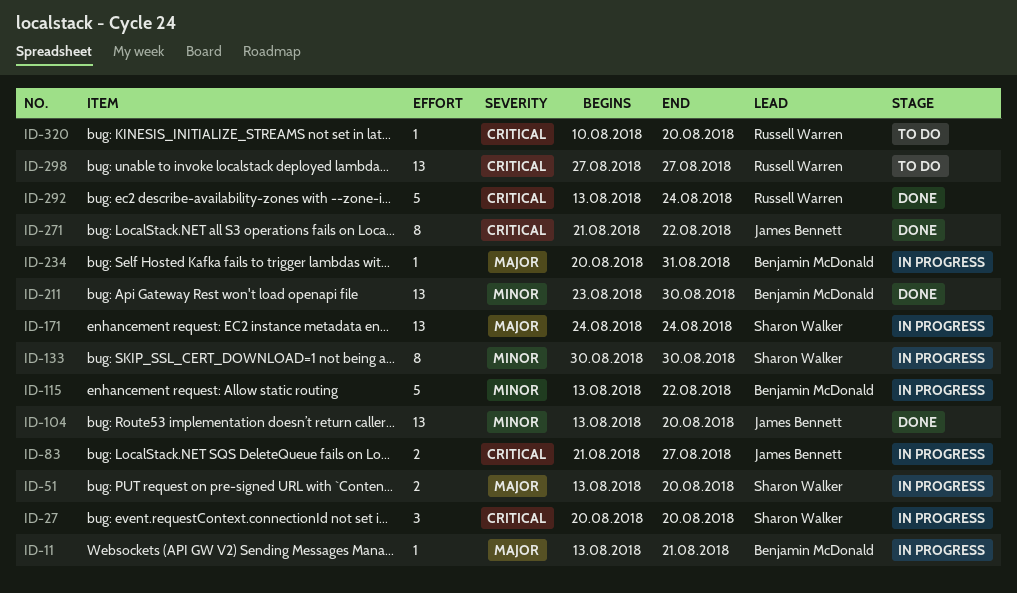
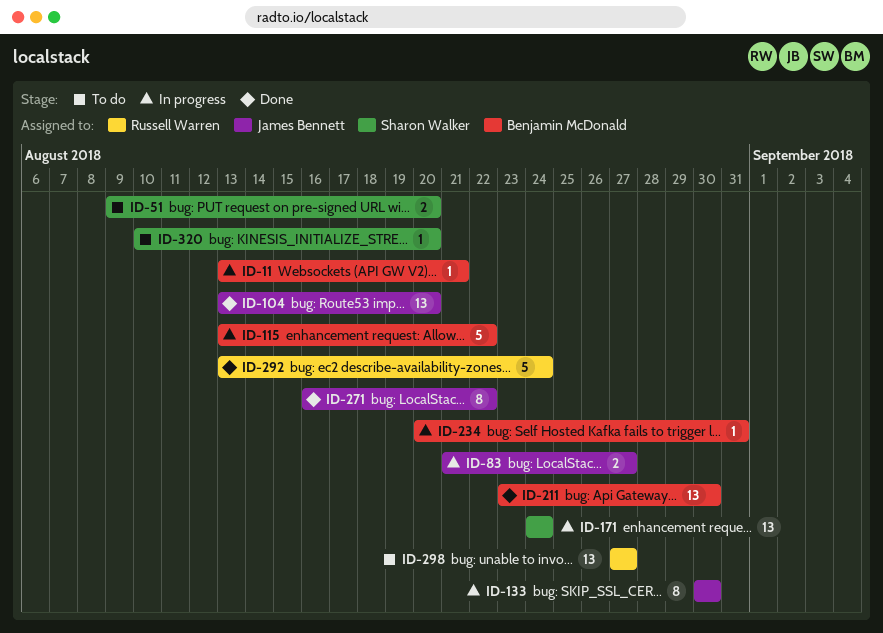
ID-27: present -> none
ID-51, status: In progress -> To do
ID-51, start: Aug 13 -> Aug 9
ID-133, owner: Sharon Walker -> James Bennett
ID-271, start: Aug 21 -> Aug 16
ID-320, owner: Russell Warren -> Sharon Walker

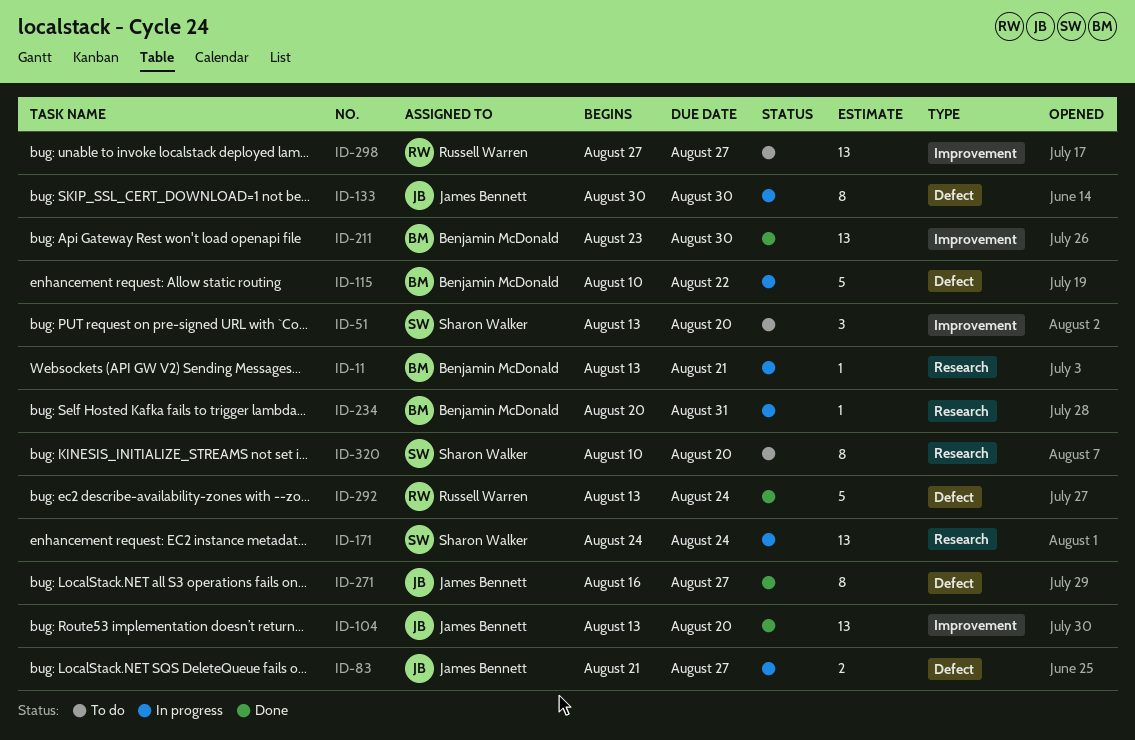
ID-51, estimate: 2 -> 3
ID-51, start: Aug 9 -> Aug 13
ID-115, start: Aug 13 -> Aug 10
ID-271, due: Aug 22 -> Aug 27
ID-320, estimate: 1 -> 8

